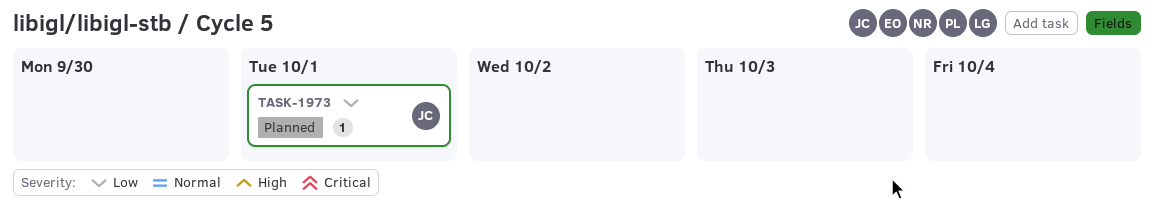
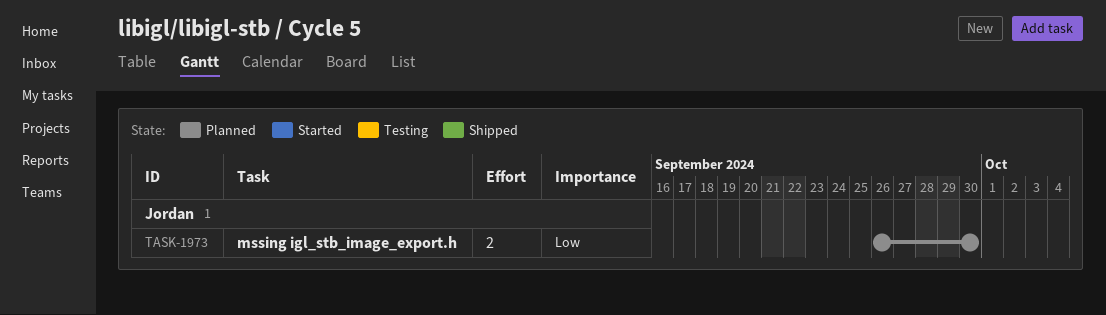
TASK-1973, estimate: 1 -> 2
TASK-1973, due: Oct 1 -> Sep 30

